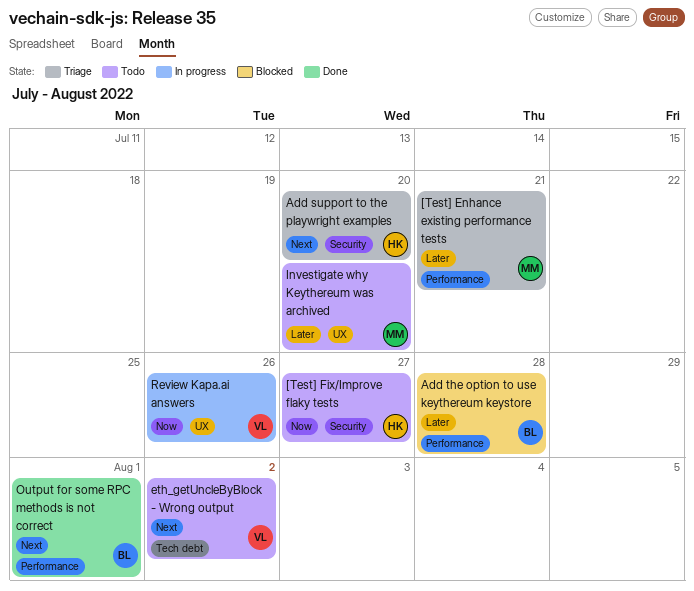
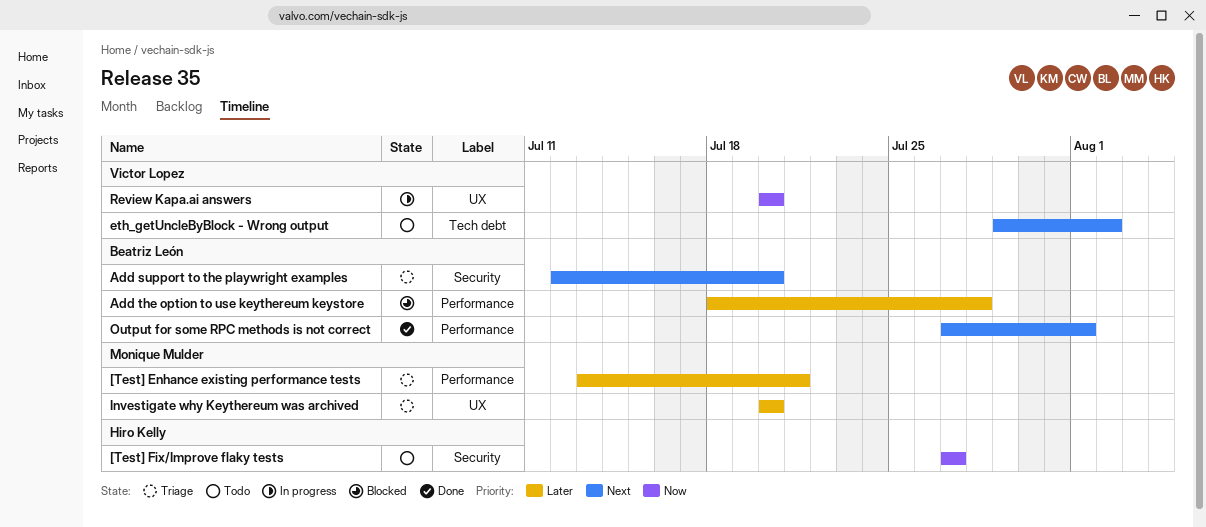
Add support to the playwright examples, owner: Hiro Kelly -> Beatriz León
Investigate why Keythereum was archived, status: Todo -> Triage
Review Kapa.ai answers, due: Jul 26 -> Jul 20

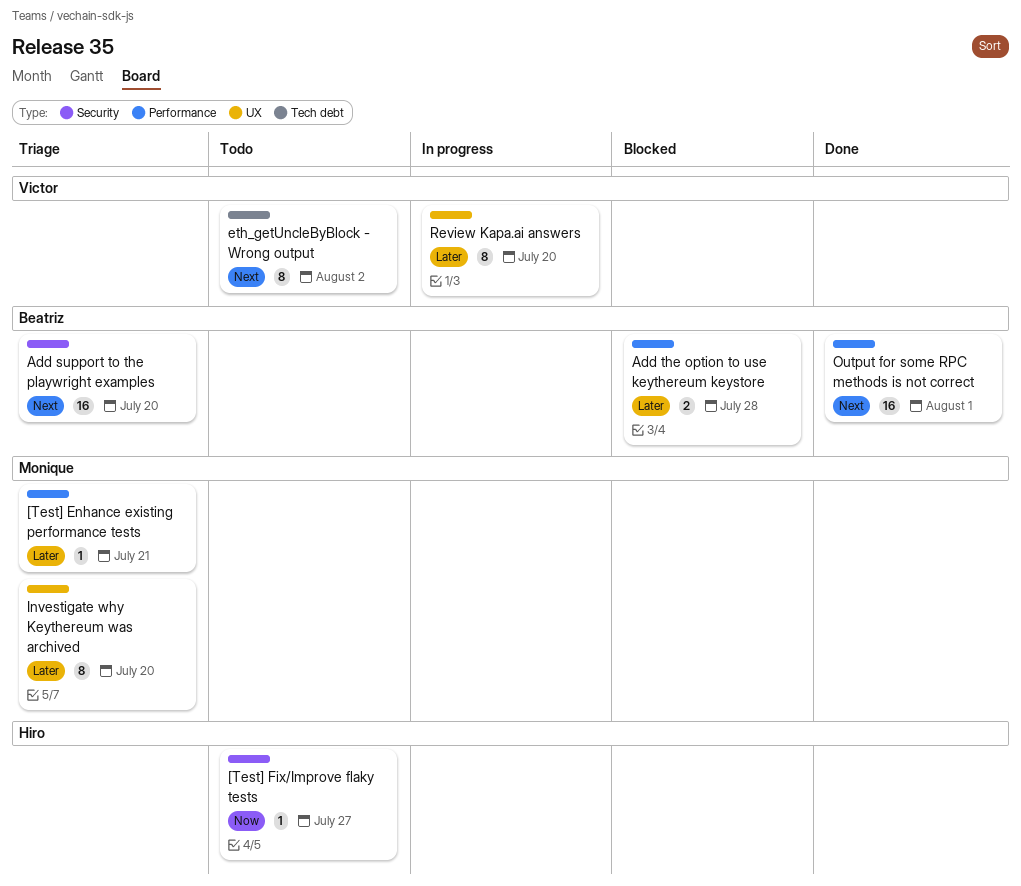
Review Kapa.ai answers, priority: Now -> Later

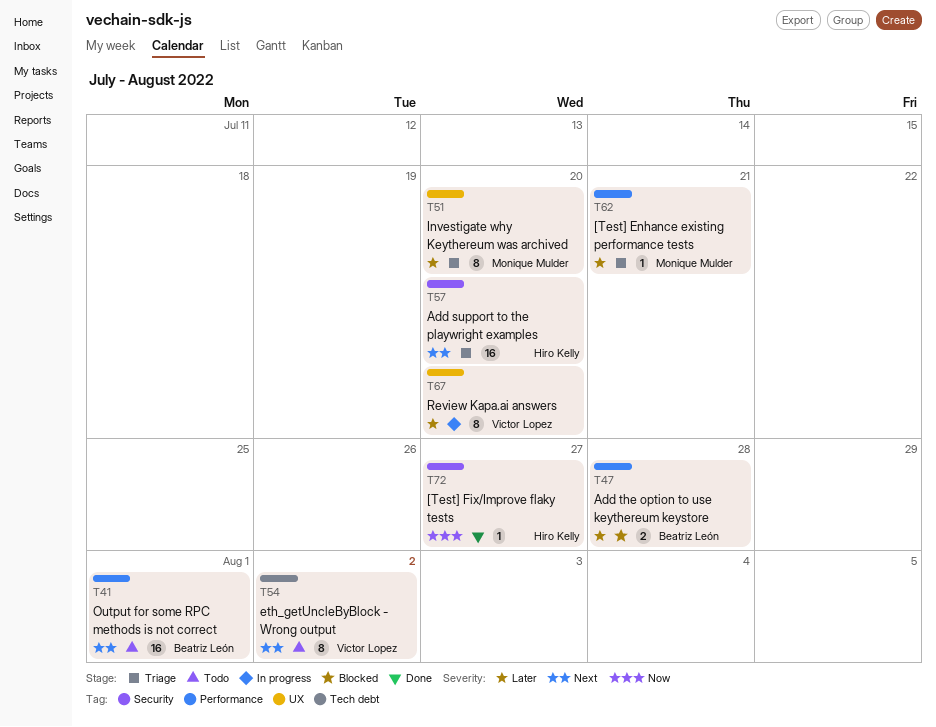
[Test] Fix/Improve flaky tests, status: Todo -> Done
Add support to the playwright examples, owner: Beatriz León -> Hiro Kelly
Output for some RPC methods is not correct, status: Done -> Todo

